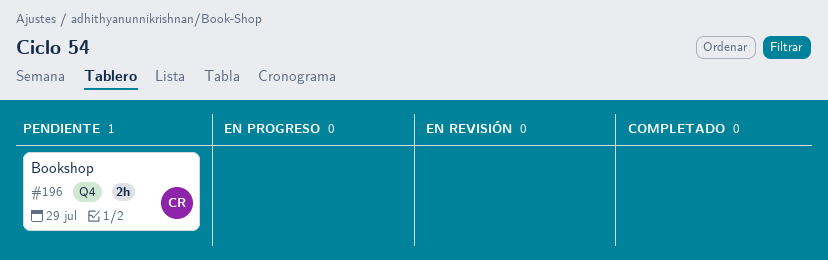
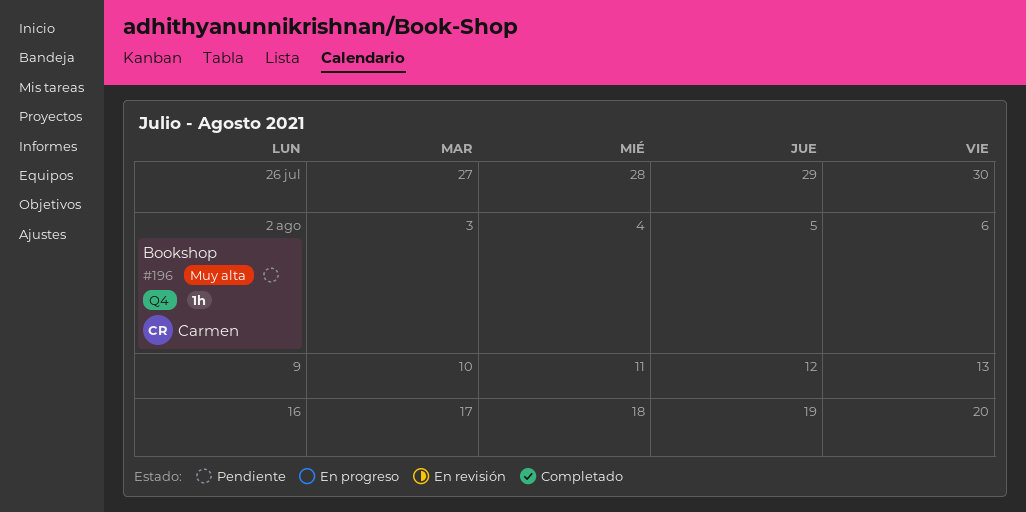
#196, estimate: 2h -> 1h
#196, due: Jul 29 -> Aug 2

